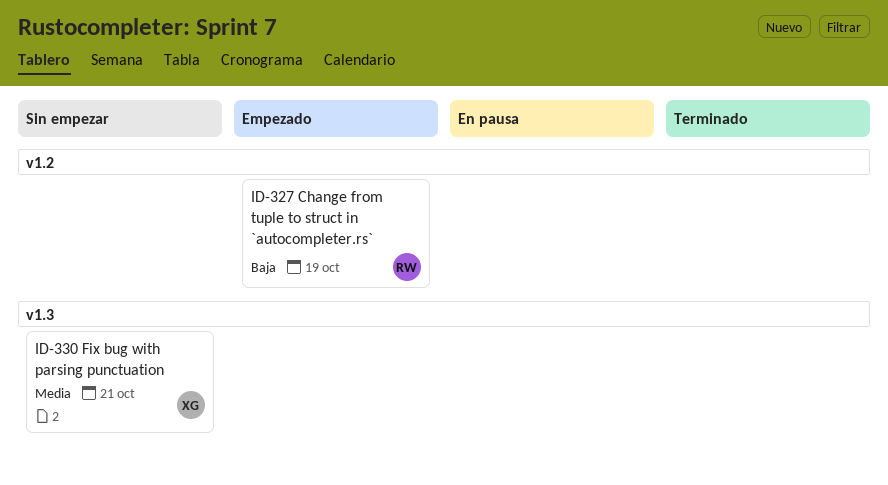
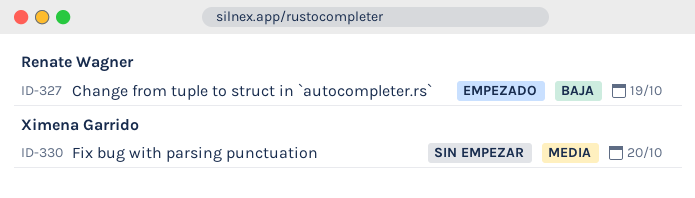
ID-330, due: Oct 21 -> Oct 20

